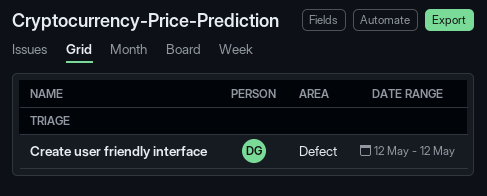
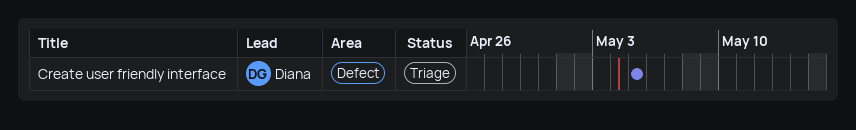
Create user friendly interface, start: May 12 -> May 5
Create user friendly interface, due: May 12 -> May 5

